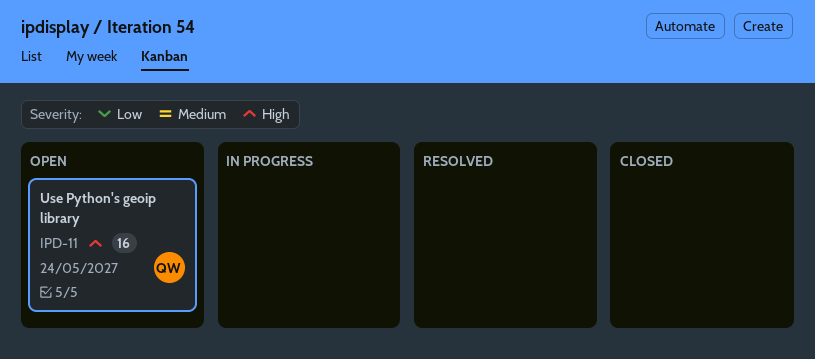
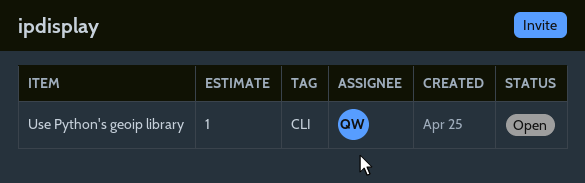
Use Python's geoip library, estimate: 16 -> 1

